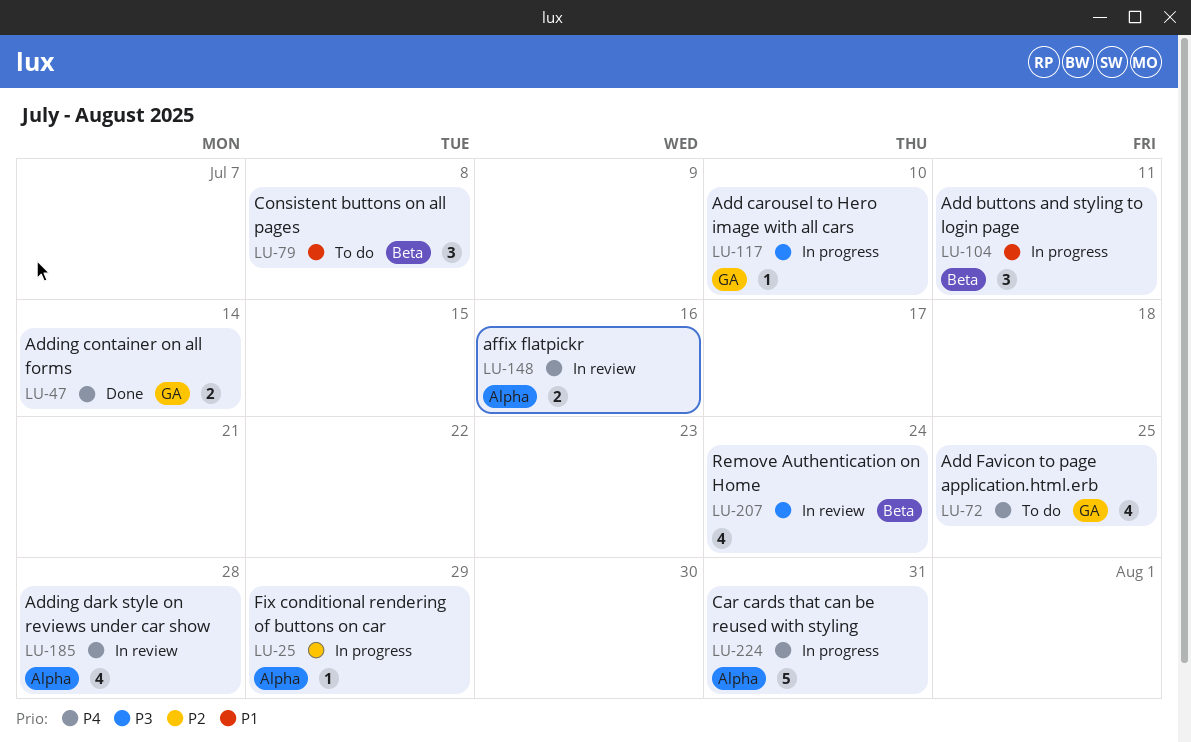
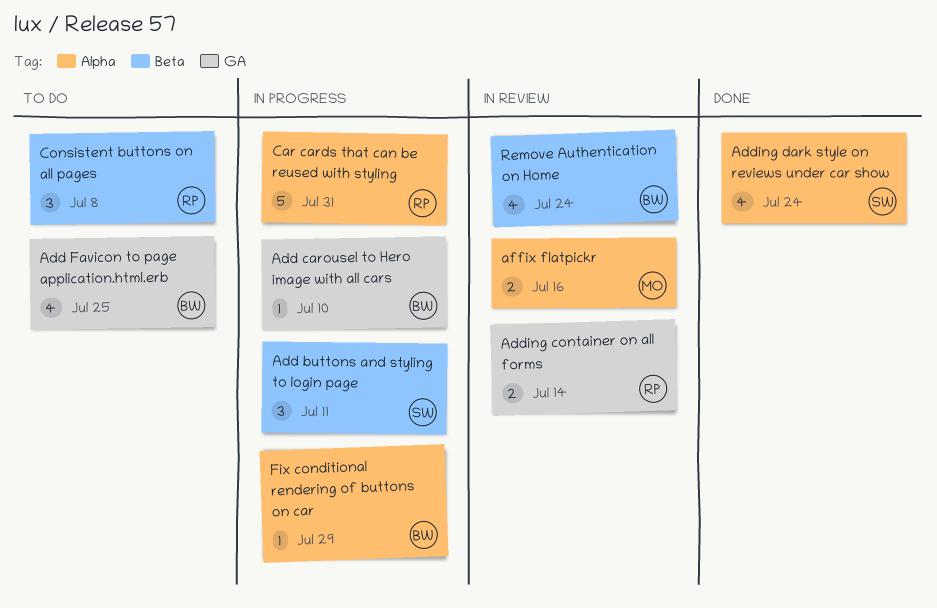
Adding container on all forms, status: Done -> In review
Adding dark style on reviews under car show, status: In review -> Done
Adding dark style on reviews under car show, due: Jul 28 -> Jul 24

